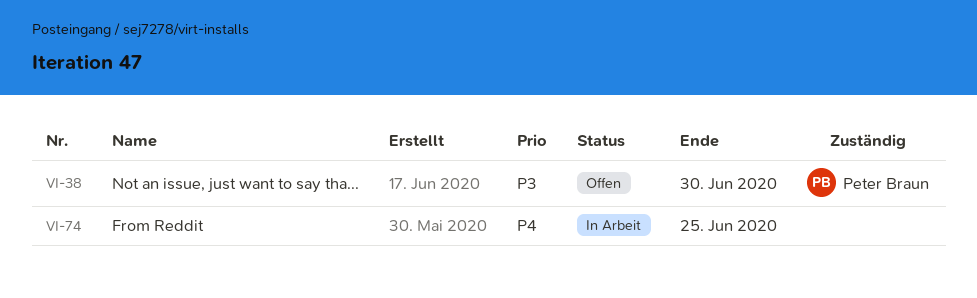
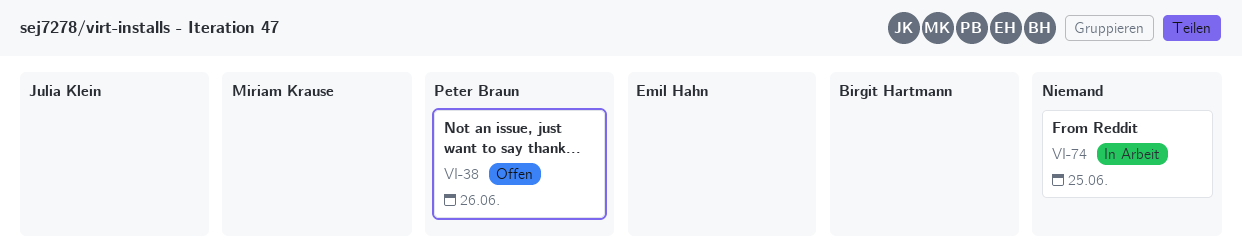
VI-38, due: Jun 30 -> Jun 26

